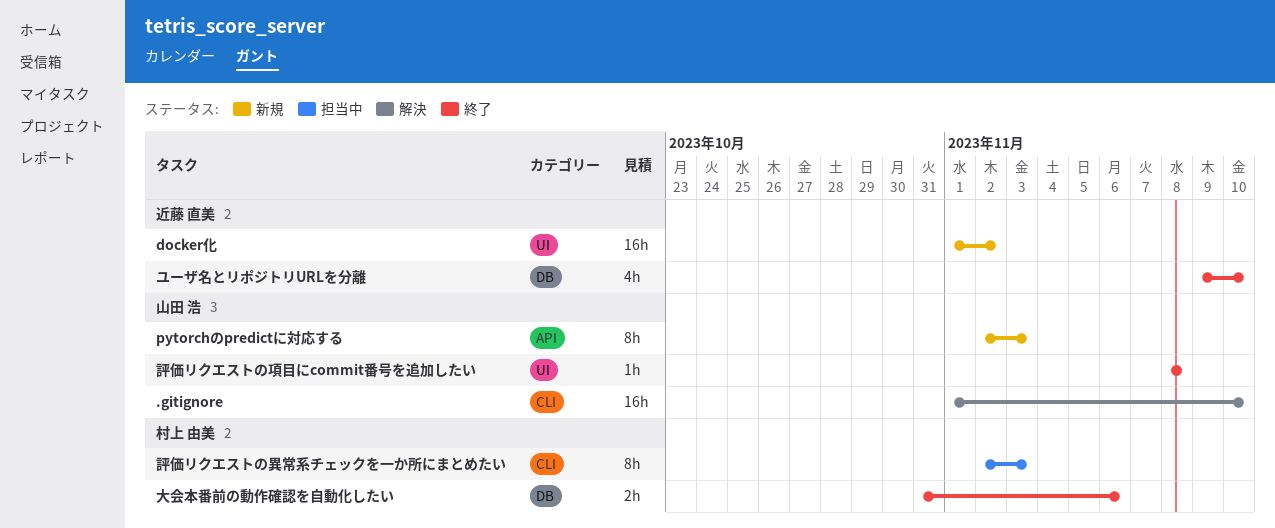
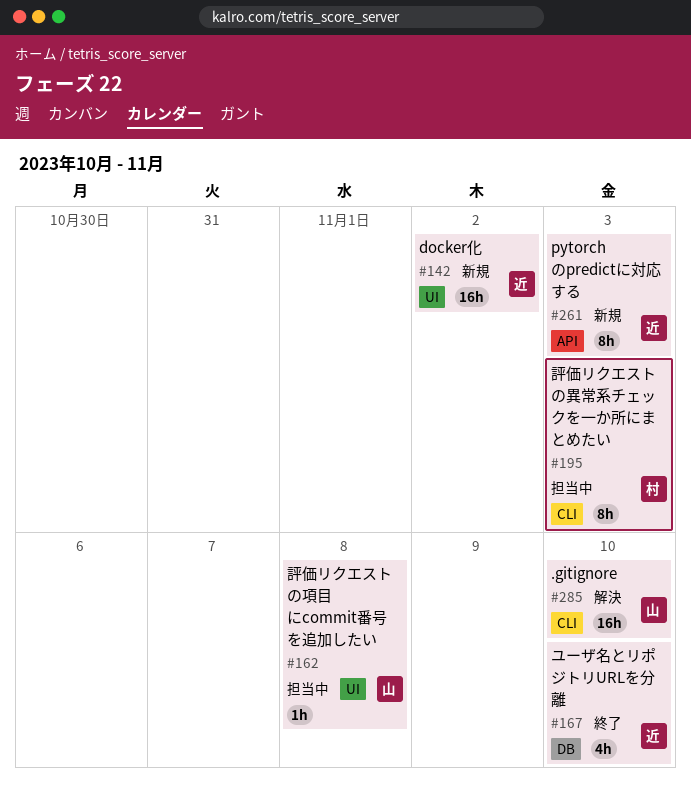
pytorchのpredictに対応する, owner: 山田 浩 -> 近藤 直美
大会本番前の動作確認を自動化したい: present -> none
評価リクエストの項目にcommit番号を追加したい, status: 終了 -> 担当中

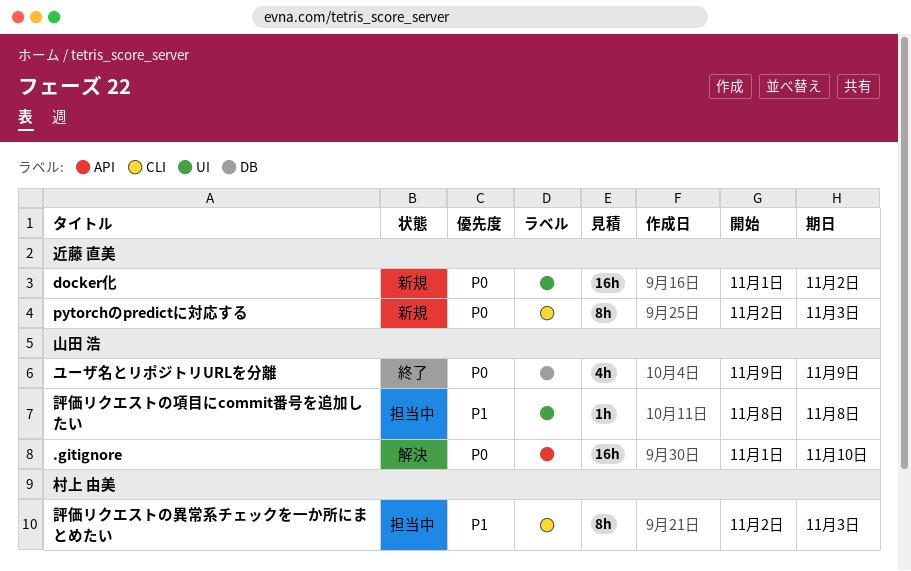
.gitignore, label: CLI -> API
pytorchのpredictに対応する, label: API -> CLI
ユーザ名とリポジトリURLを分離, owner: 近藤 直美 -> 山田 浩
ユーザ名とリポジトリURLを分離, due: Nov 10 -> Nov 9

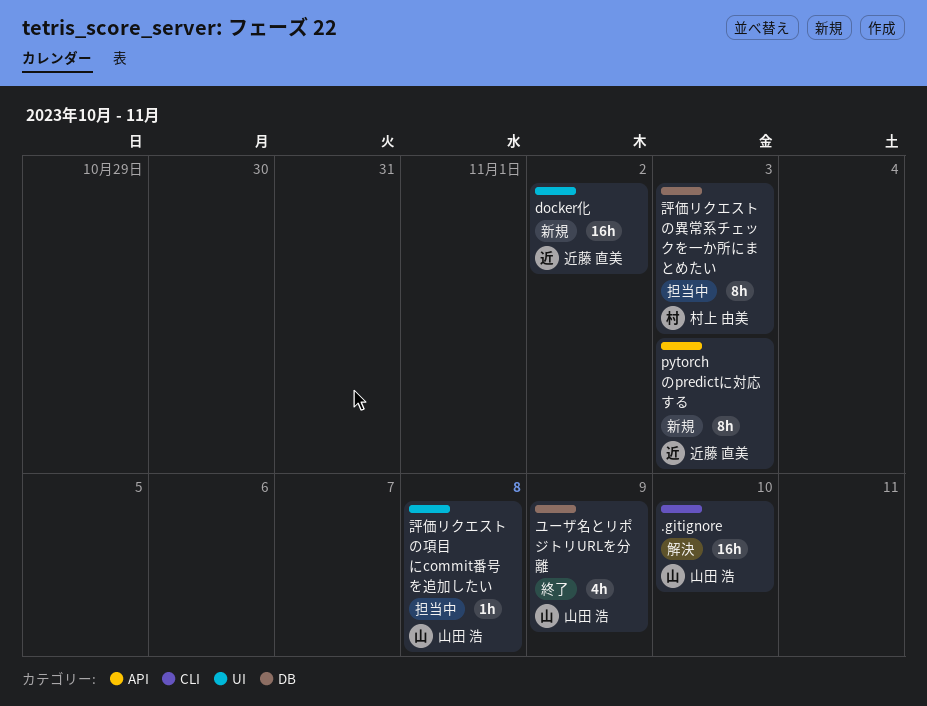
.gitignore, label: API -> CLI
pytorchのpredictに対応する, label: CLI -> API
評価リクエストの異常系チェックを一か所にまとめたい, label: CLI -> DB

